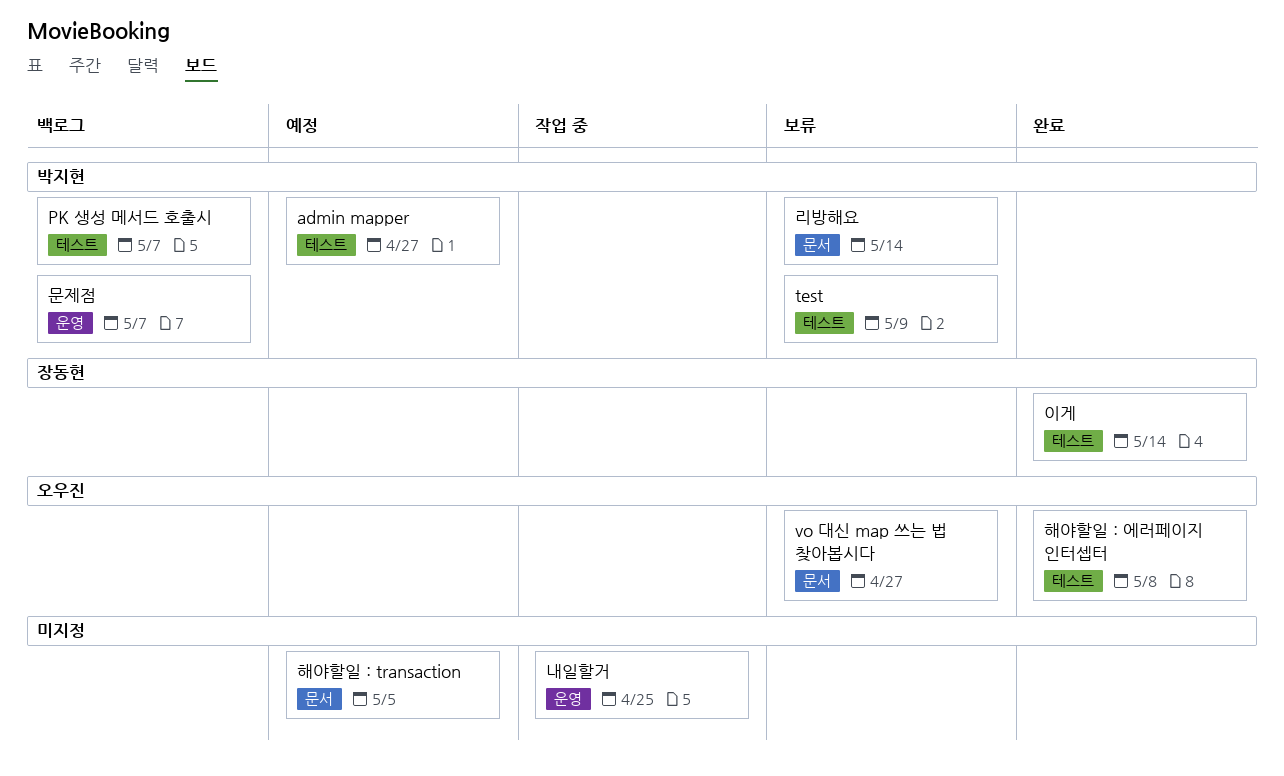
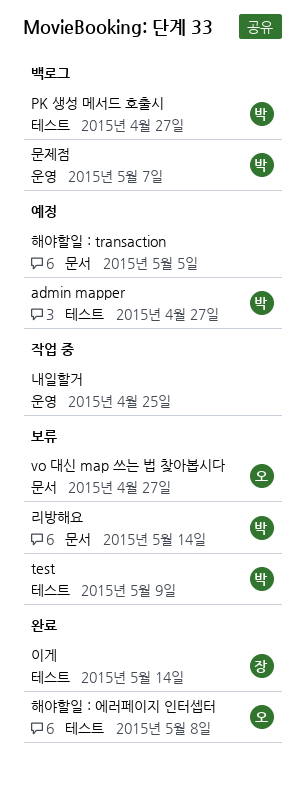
PK 생성 메서드 호출시, due: May 7 -> Apr 27

